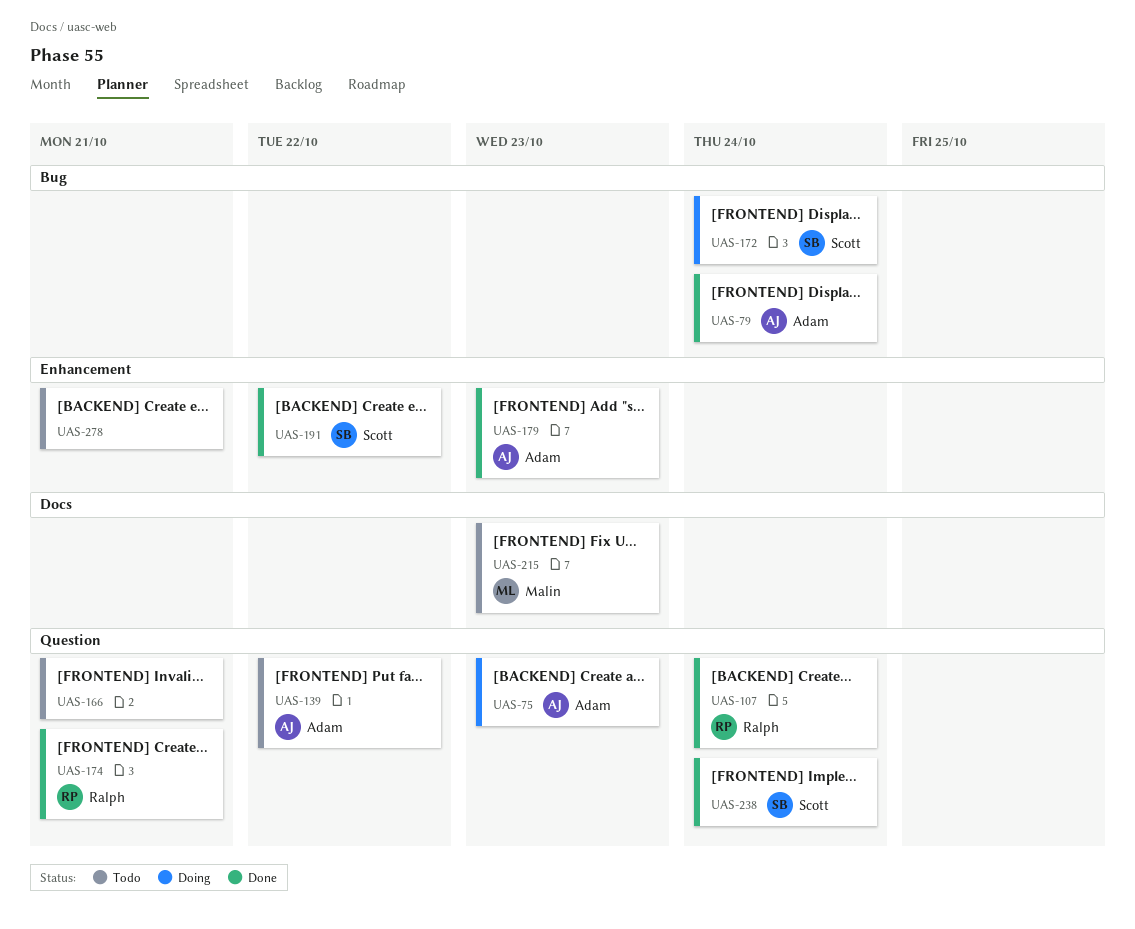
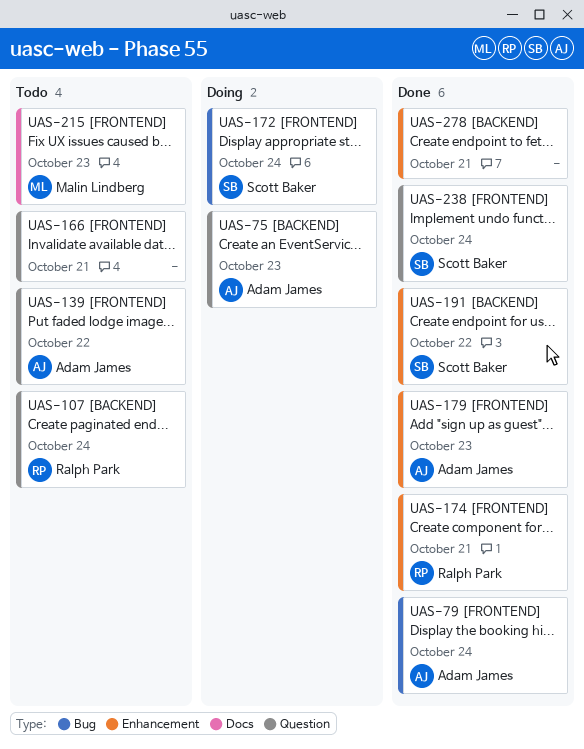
UAS-107, status: Done -> Todo
UAS-174, label: Question -> Enhancement
UAS-278, status: Todo -> Done

